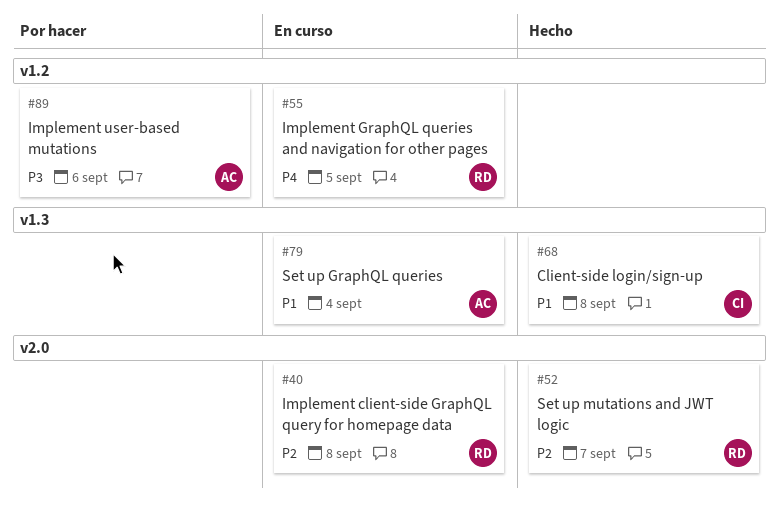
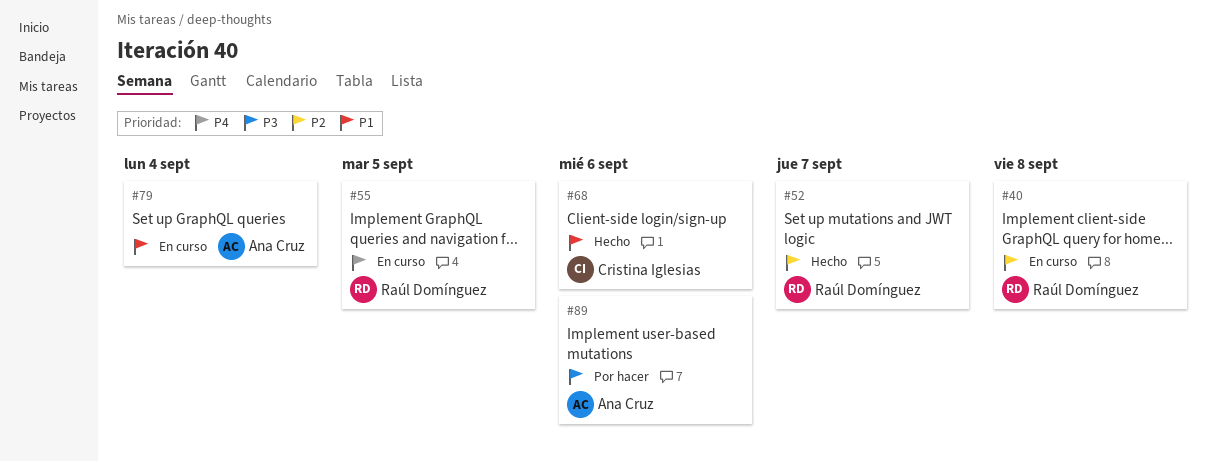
#68, due: Sep 8 -> Sep 6

